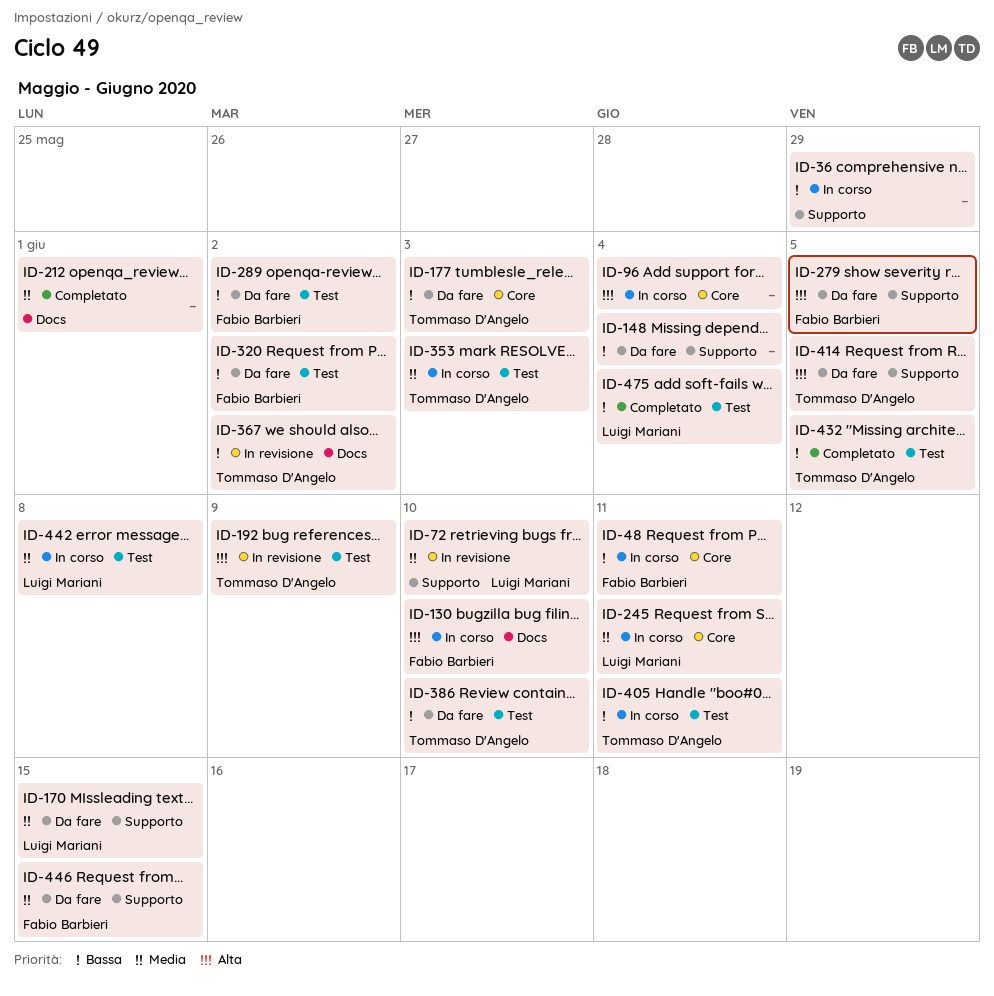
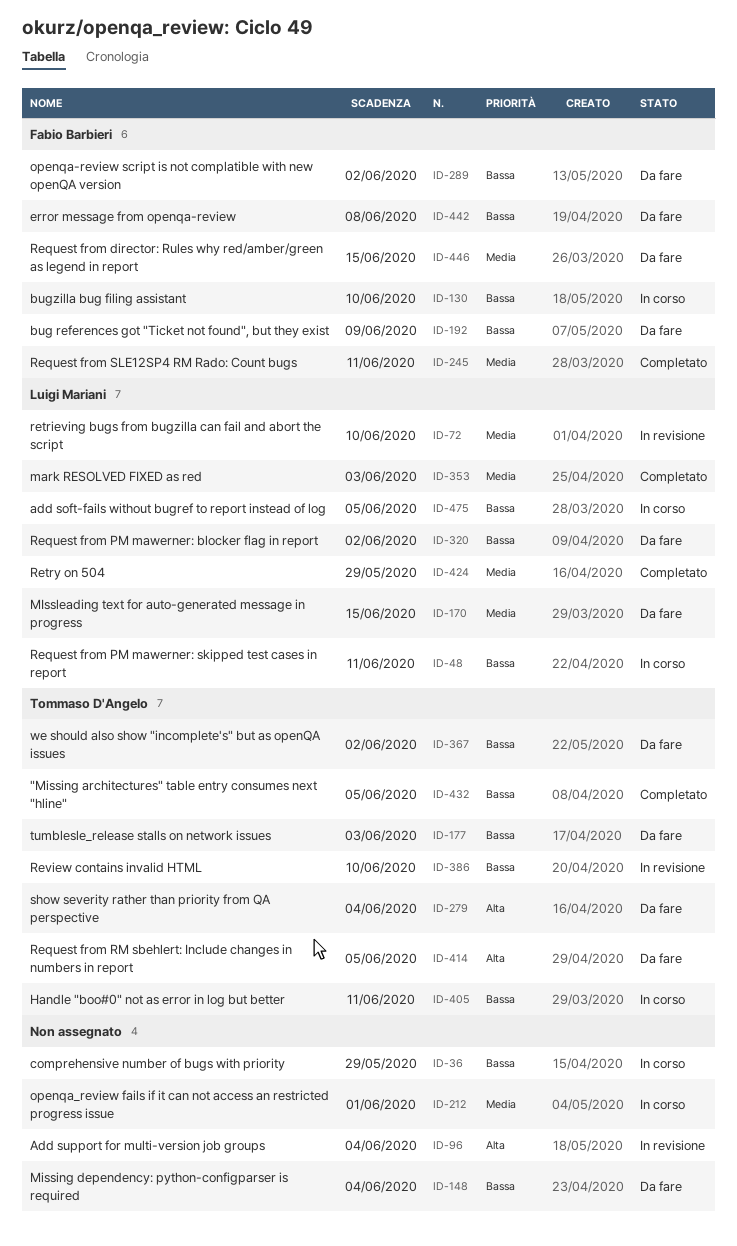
ID-48, owner: Fabio Barbieri -> Luigi Mariani
ID-96, status: In corso -> In revisione
ID-130, priority: Alta -> Bassa
ID-192, status: In revisione -> Da fare
ID-192, owner: Tommaso D'Angelo -> Fabio Barbieri
ID-192, priority: Alta -> Bassa
ID-212, status: Completato -> In corso
ID-245, status: In corso -> Completato
ID-245, owner: Luigi Mariani -> Fabio Barbieri
ID-279, owner: Fabio Barbieri -> Tommaso D'Angelo
ID-279, due: Jun 5 -> Jun 4
ID-320, owner: Fabio Barbieri -> Luigi Mariani
ID-353, status: In corso -> Completato
ID-353, owner: Tommaso D'Angelo -> Luigi Mariani
ID-367, status: In revisione -> Da fare
ID-386, status: Da fare -> In revisione
ID-424: none -> present
ID-442, status: In corso -> Da fare
ID-442, owner: Luigi Mariani -> Fabio Barbieri
ID-442, priority: Media -> Bassa
ID-475, status: Completato -> In corso
ID-475, due: Jun 4 -> Jun 5

